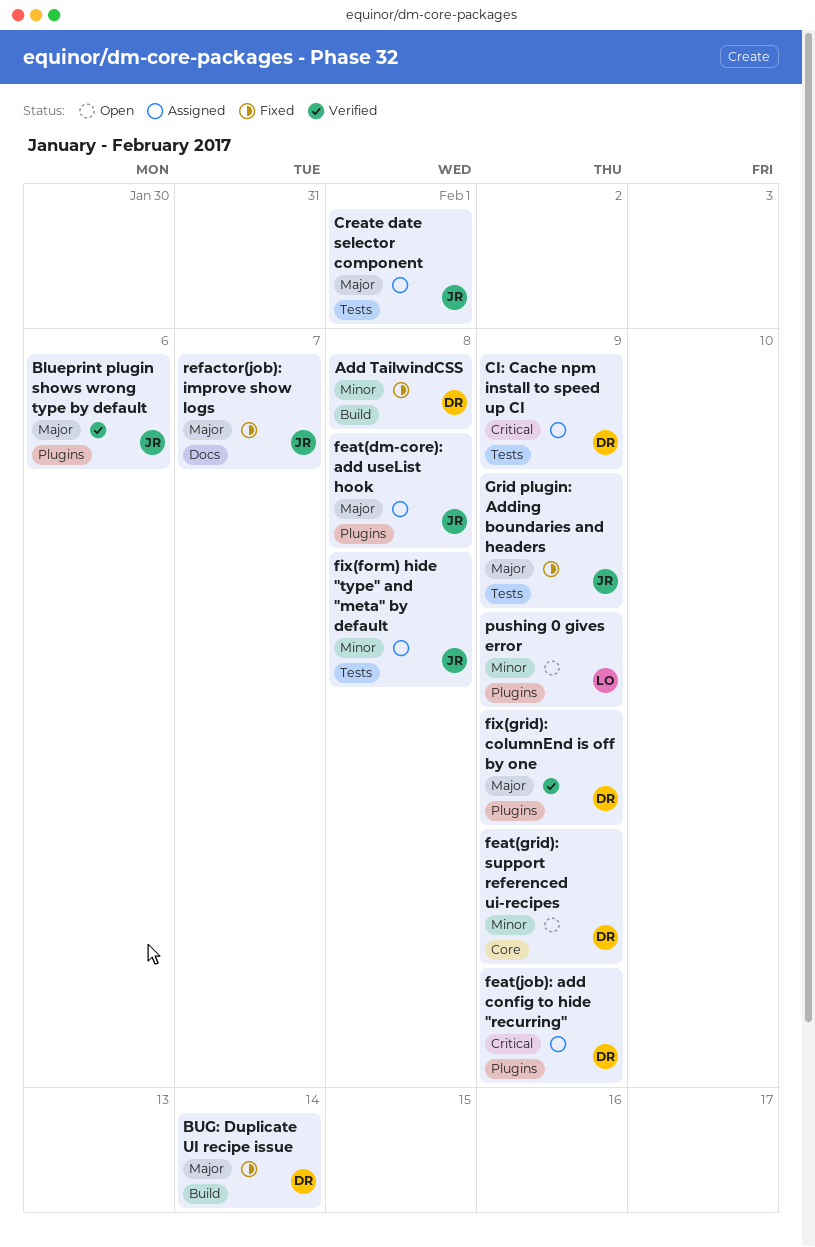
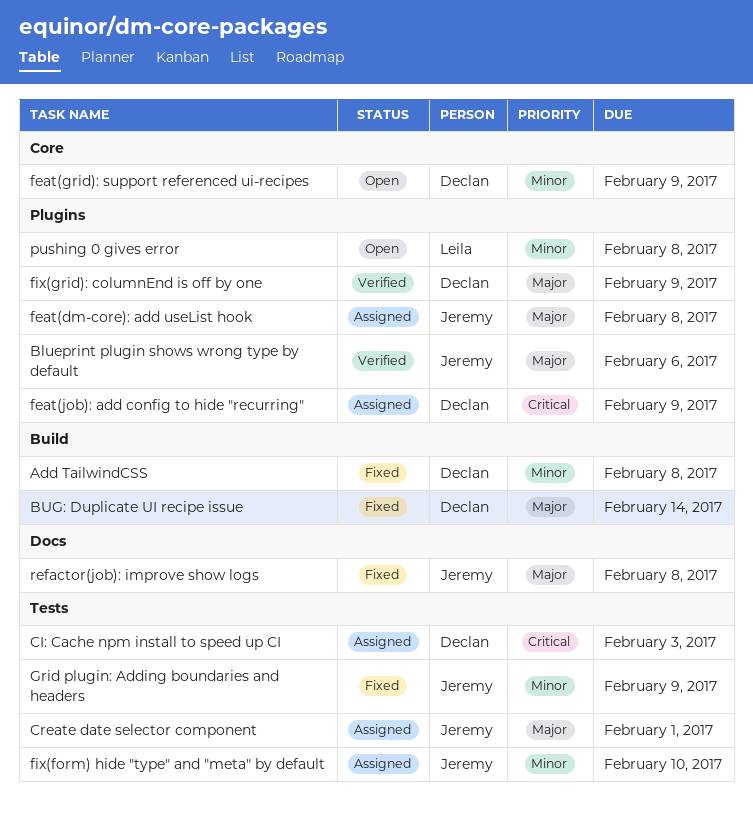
CI: Cache npm install to speed up CI, due: Feb 9 -> Feb 3
fix(form) hide "type" and "meta" by default, due: Feb 8 -> Feb 10
Grid plugin: Adding boundaries and headers, priority: Major -> Minor
pushing 0 gives error, due: Feb 9 -> Feb 8
refactor(job): improve show logs, due: Feb 7 -> Feb 8

